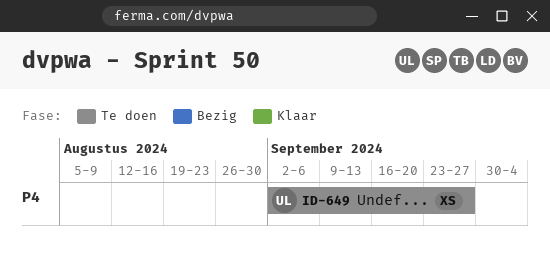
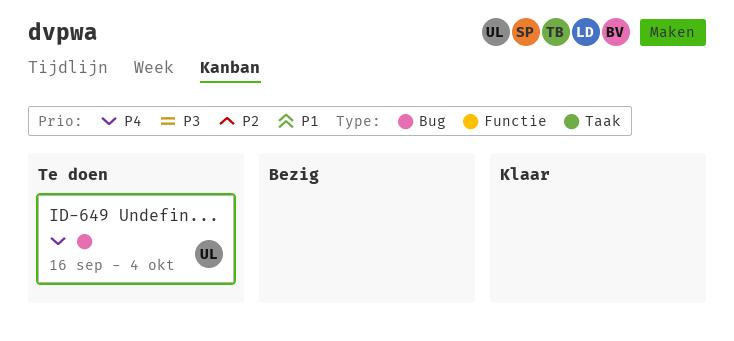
ID-649, start: Sep 2 -> Sep 16
ID-649, due: Sep 27 -> Oct 4

